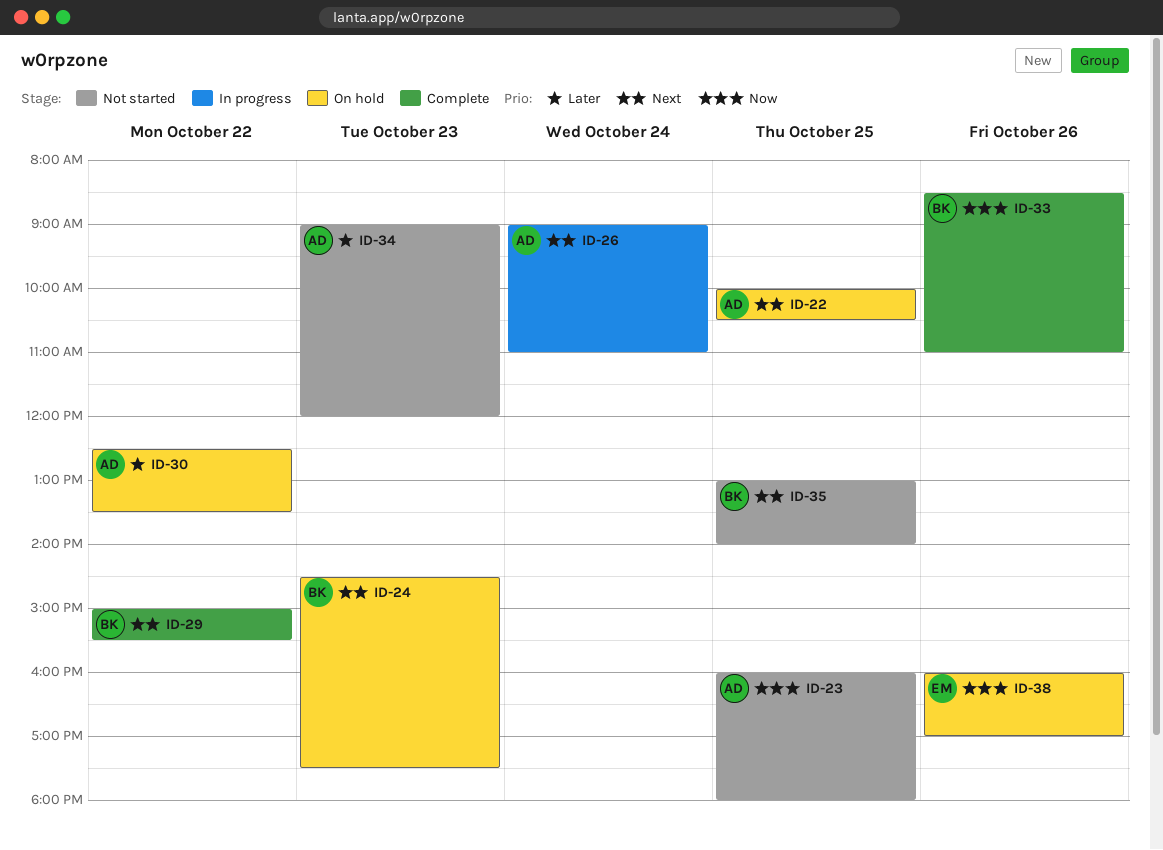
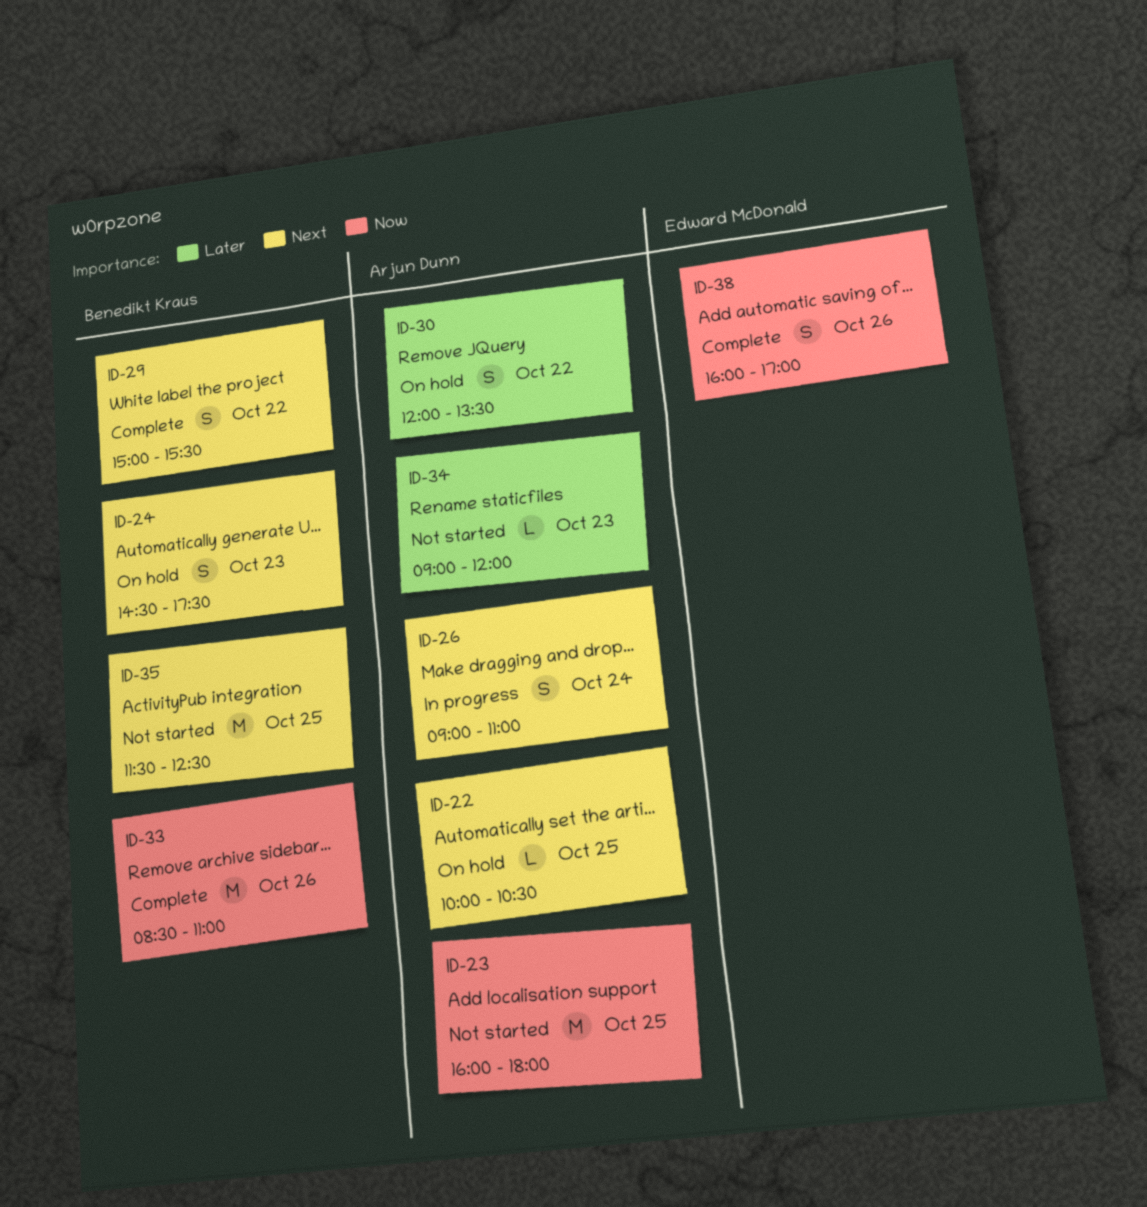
ID-30, begins: 12:30 -> 12:00
ID-35, begins: 13:00 -> 11:30
ID-35, ends: 14:00 -> 12:30
ID-38, status: On hold -> Complete

